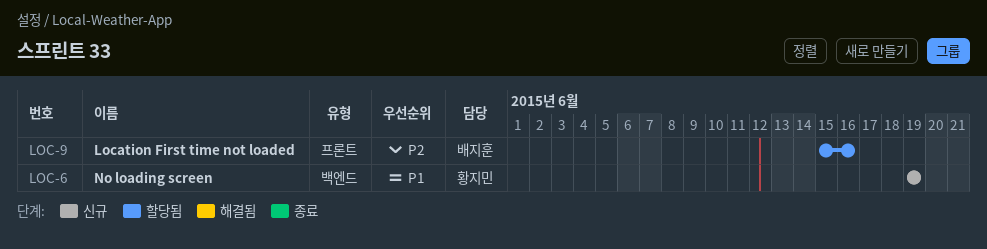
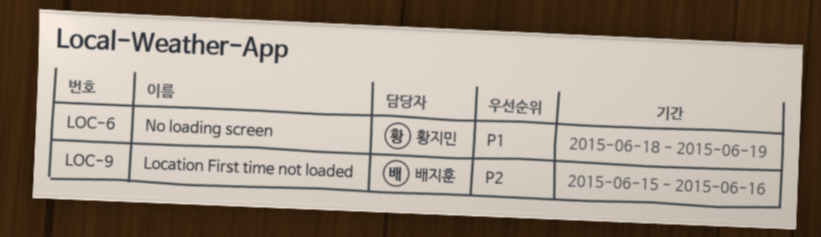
LOC-6, start: Jun 19 -> Jun 18

